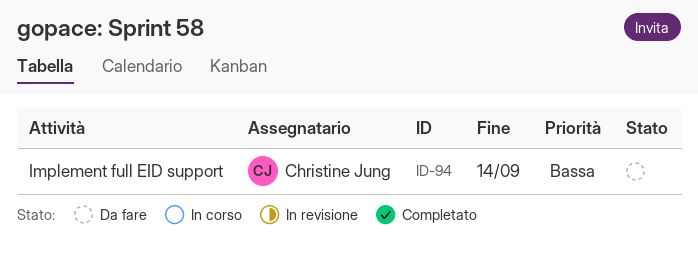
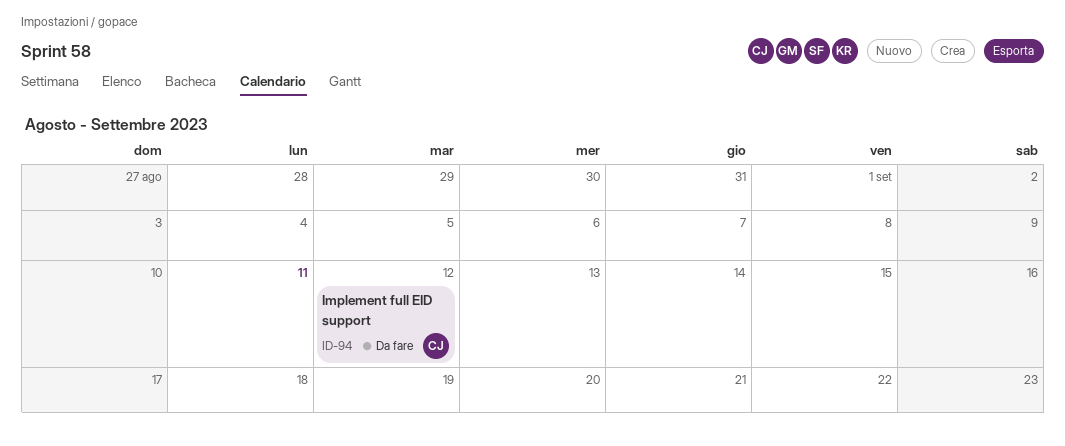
ID-94, due: Sep 14 -> Sep 12

